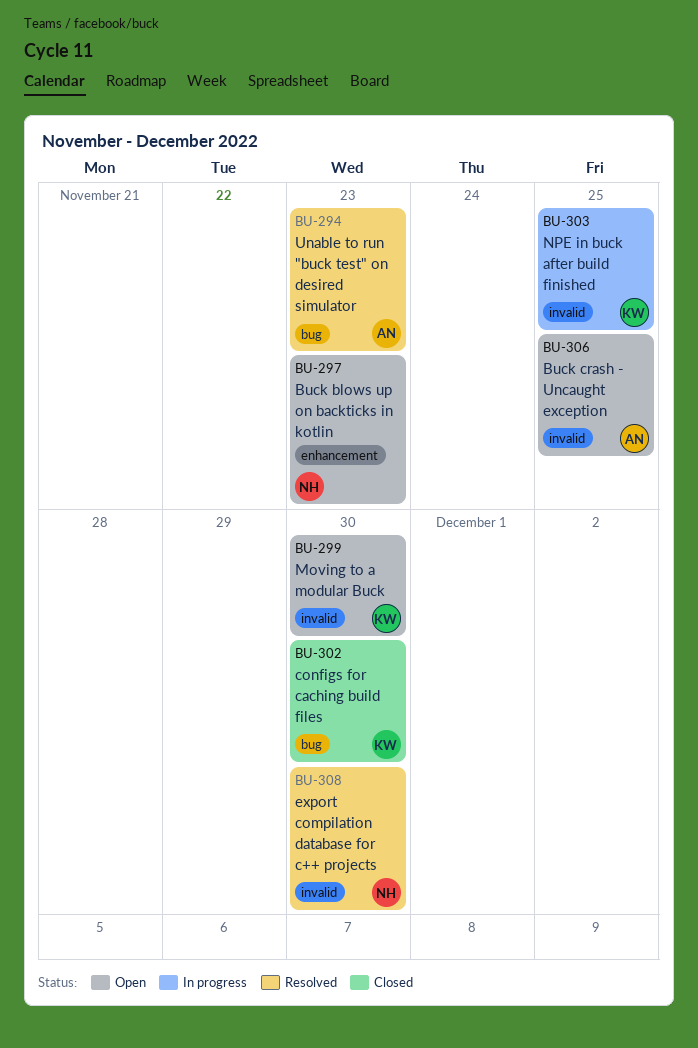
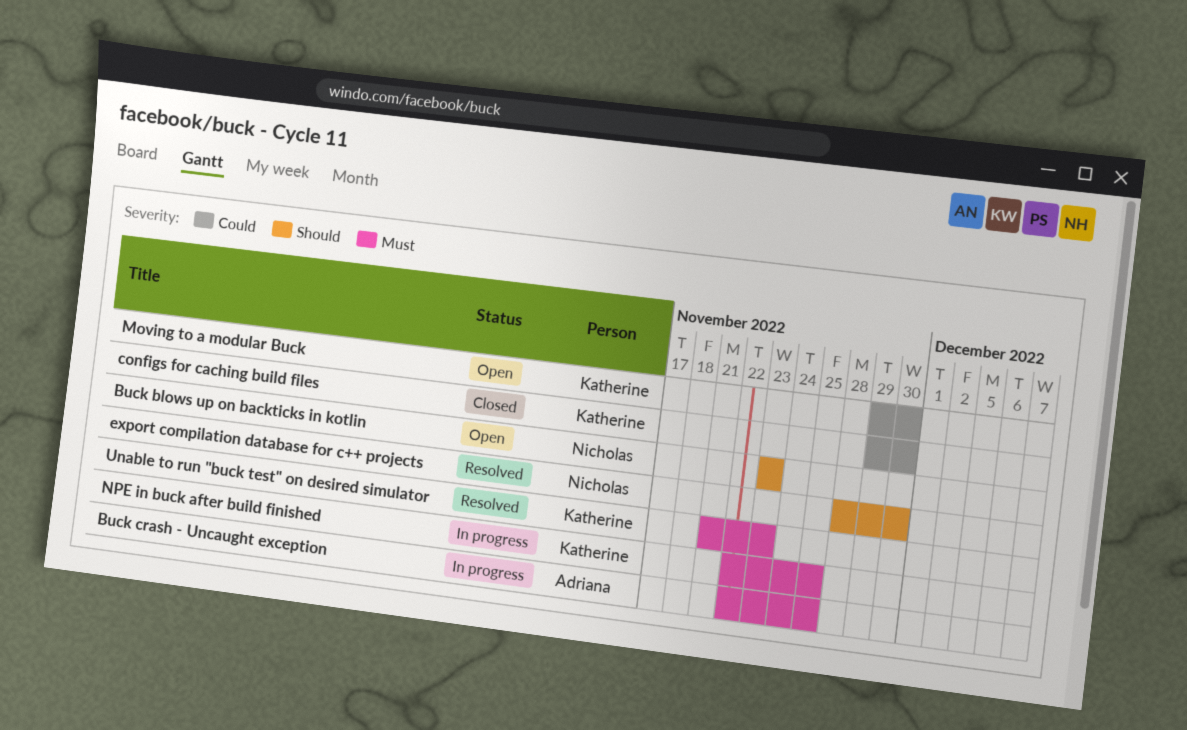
Buck crash - Uncaught exception, status: Open -> In progress
Unable to run "buck test" on desired simulator, owner: Adriana -> Katherine

